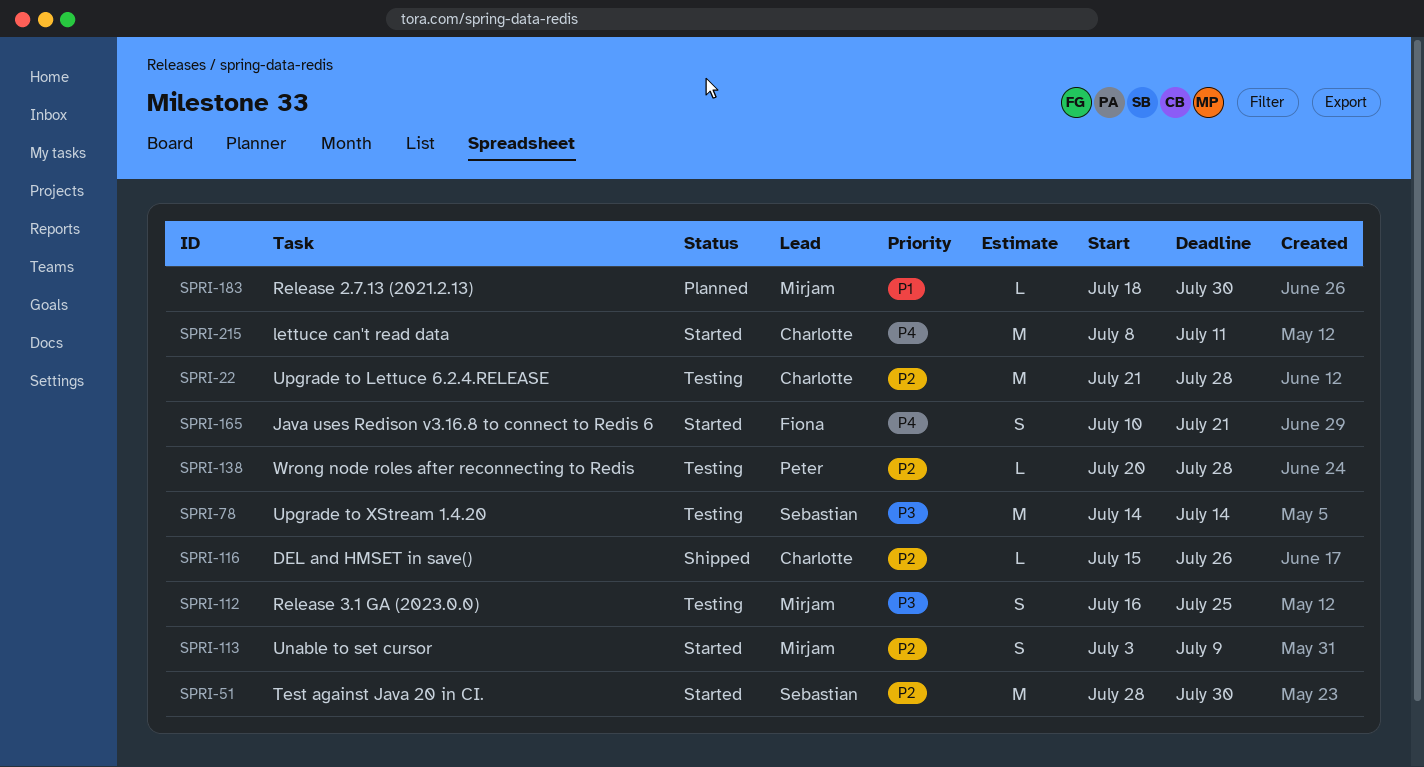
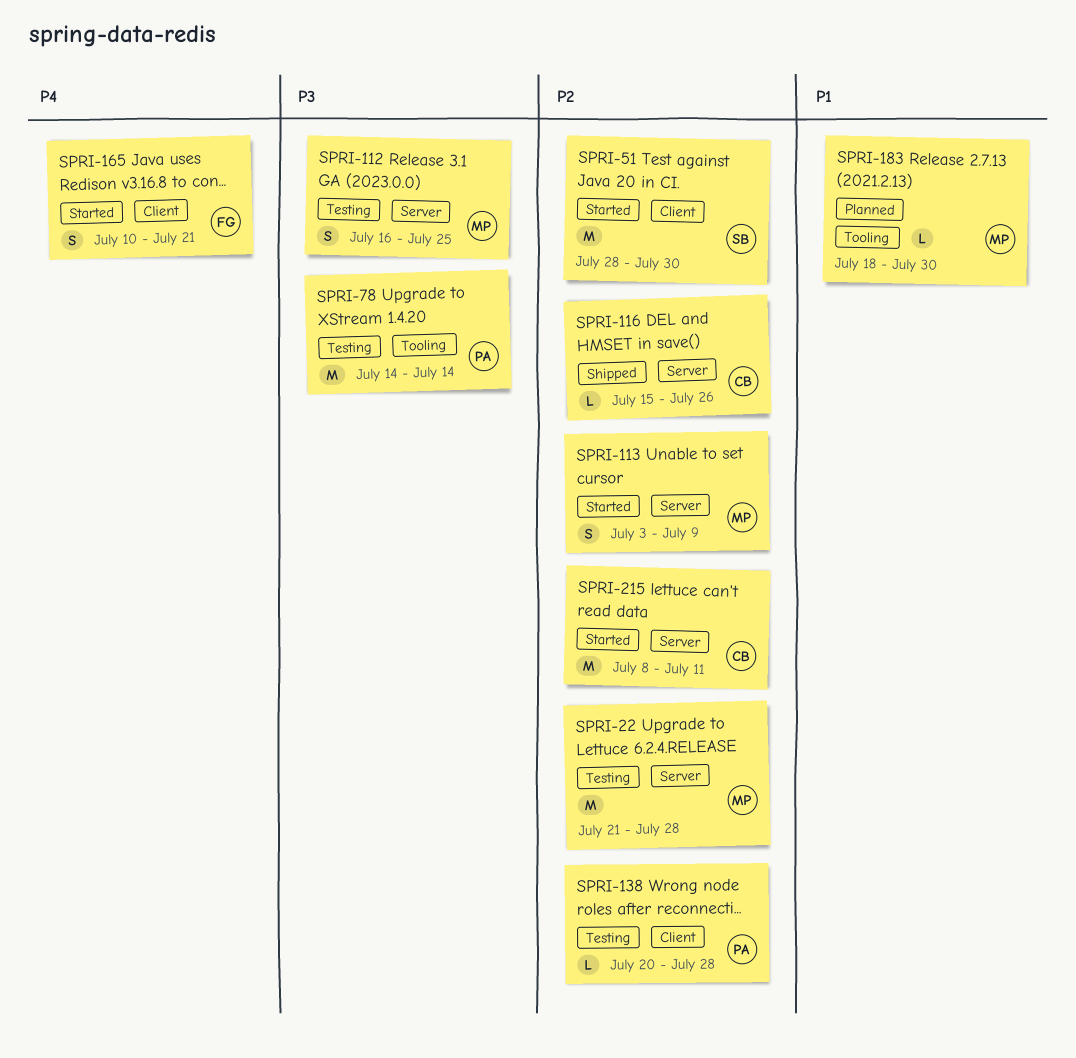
SPRI-22, owner: Charlotte -> Mirjam
SPRI-78, owner: Sebastian -> Peter
SPRI-215, priority: P4 -> P2

